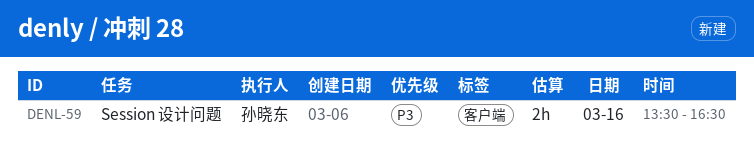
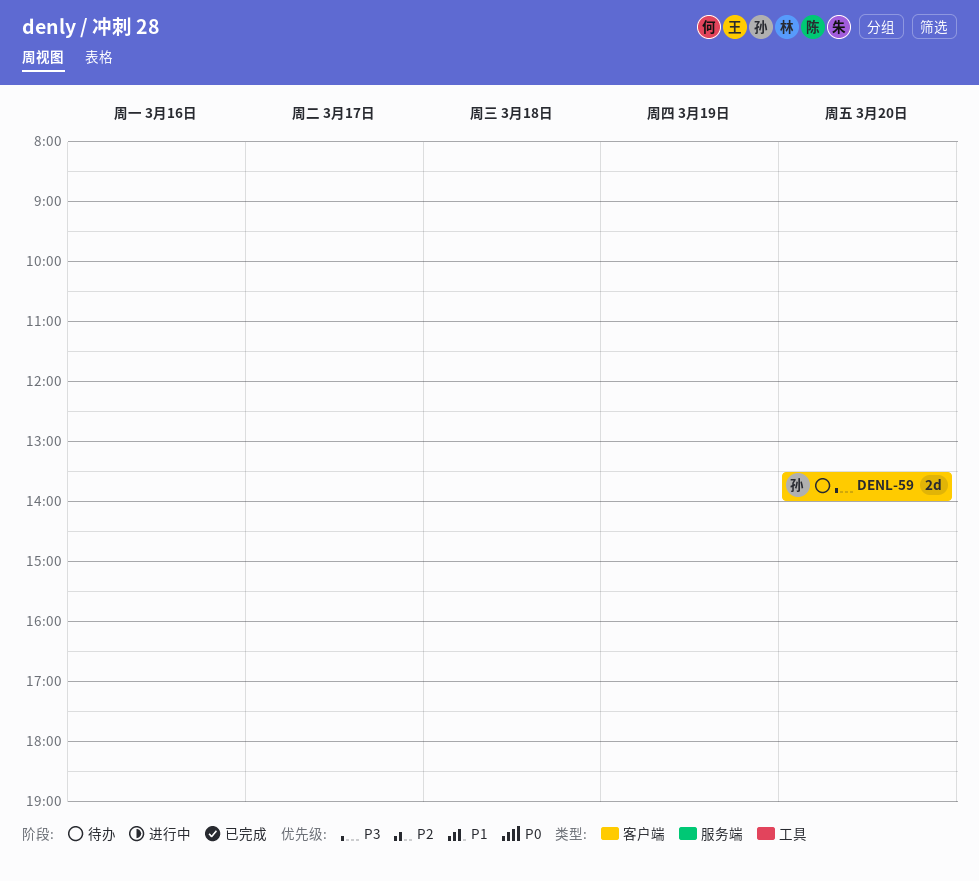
DENL-59, estimate: 2h -> 2d
DENL-59, day: Mar 16 -> Mar 20
DENL-59, ends: 16:30 -> 14:00

